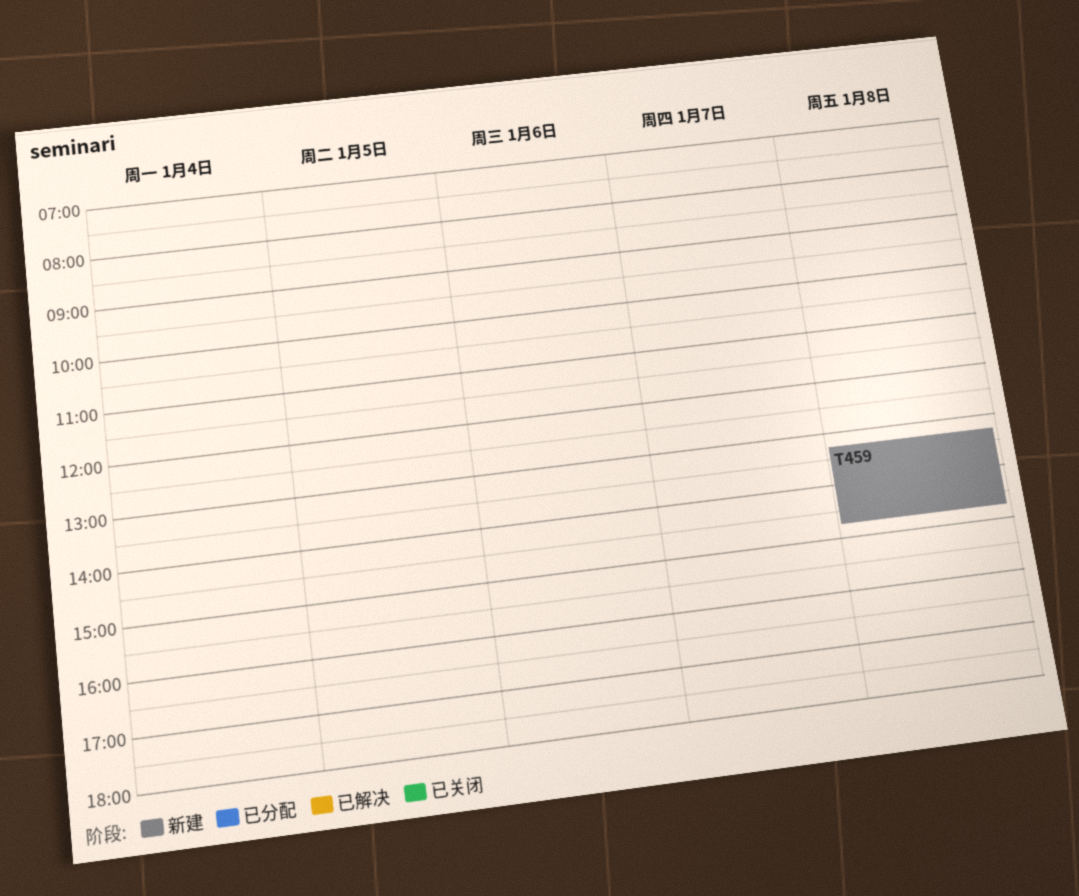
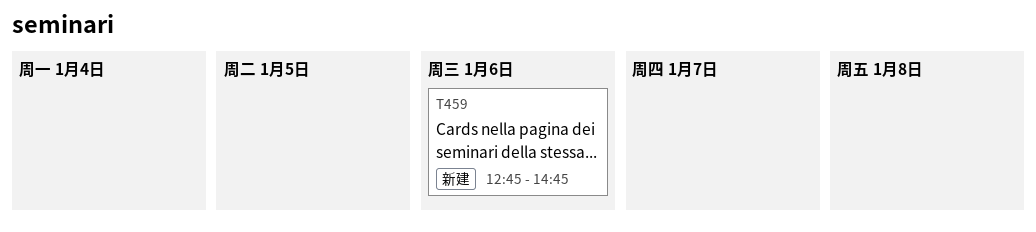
T459, day: Jan 8 -> Jan 6
T459, begins: 13:15 -> 12:45

